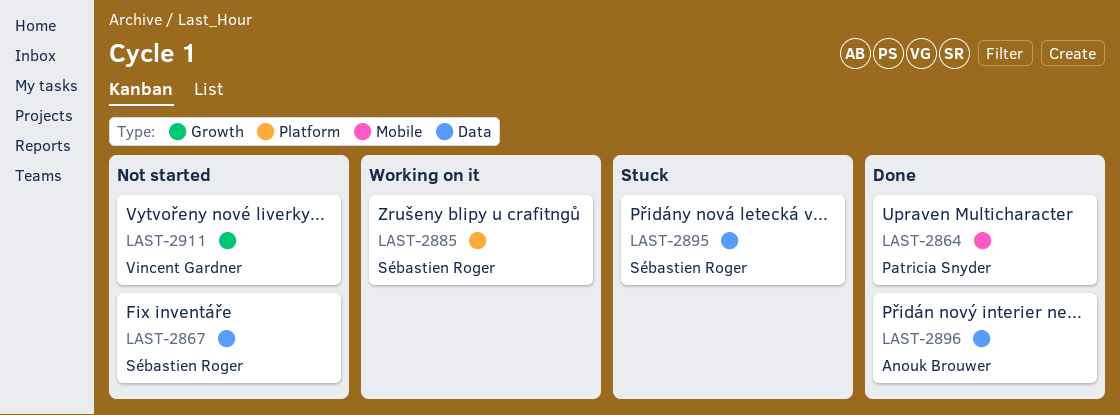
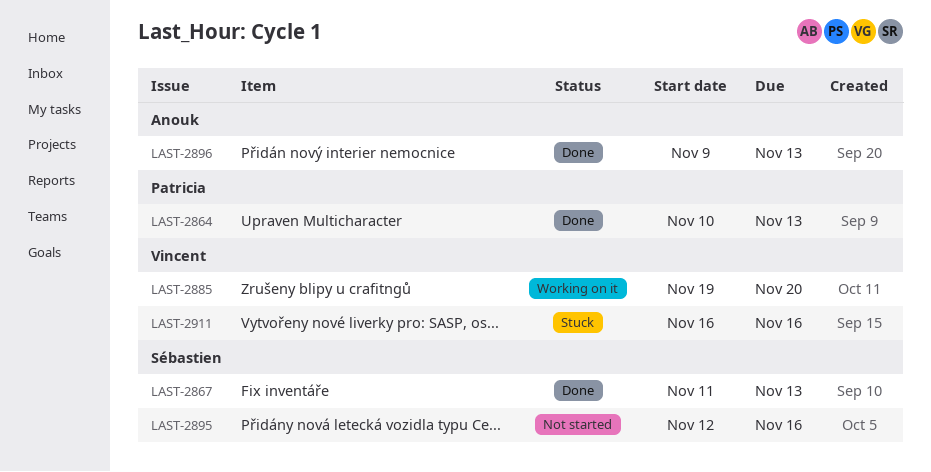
LAST-2867, status: Not started -> Done
LAST-2885, owner: Sébastien Roger -> Vincent Gardner
LAST-2895, status: Stuck -> Not started
LAST-2911, status: Not started -> Stuck

